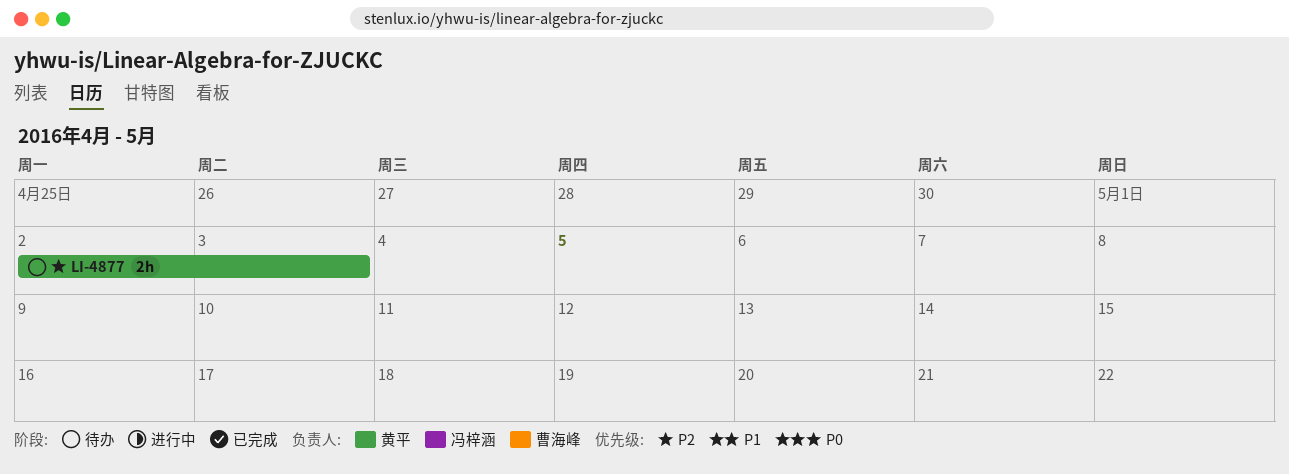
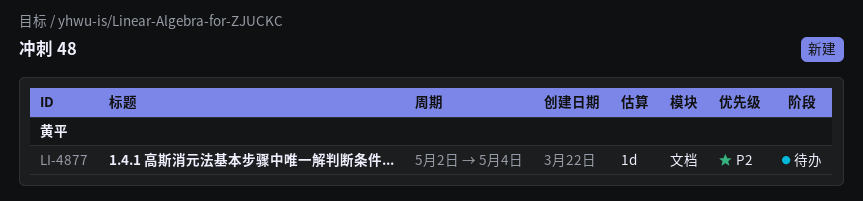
LI-4877, estimate: 2h -> 1d
LI-4877, due: May 3 -> May 4

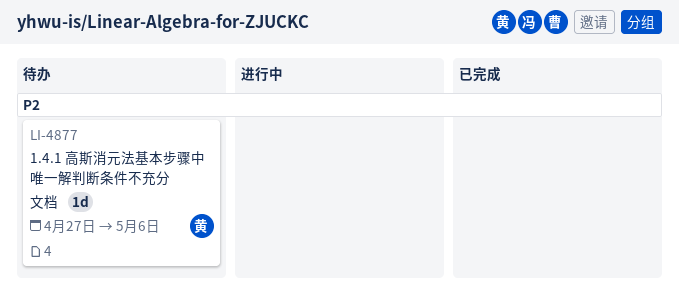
LI-4877, start: May 2 -> Apr 27
LI-4877, due: May 4 -> May 6

